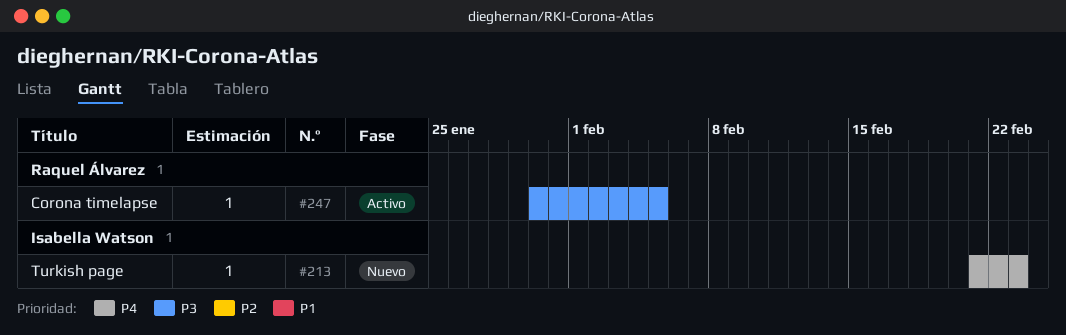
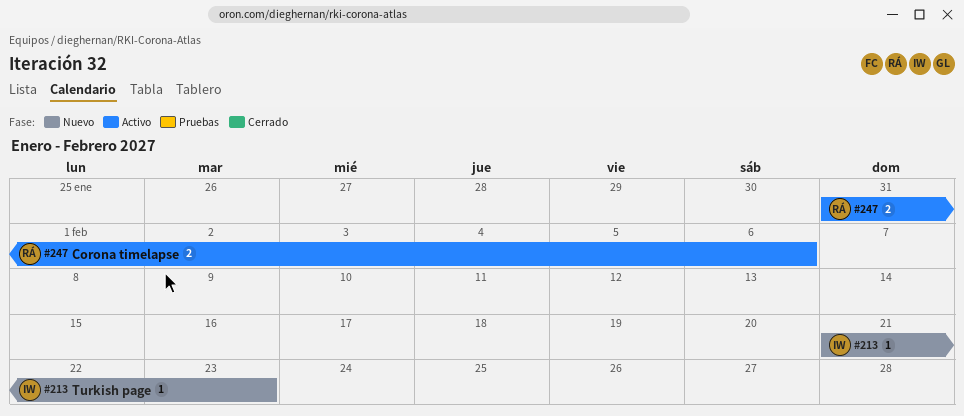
#247, estimate: 1 -> 2
#247, start: Jan 30 -> Jan 31
#247, due: Feb 5 -> Feb 6

